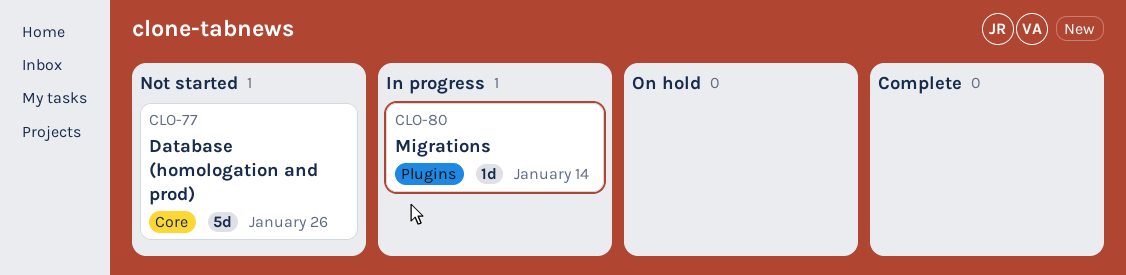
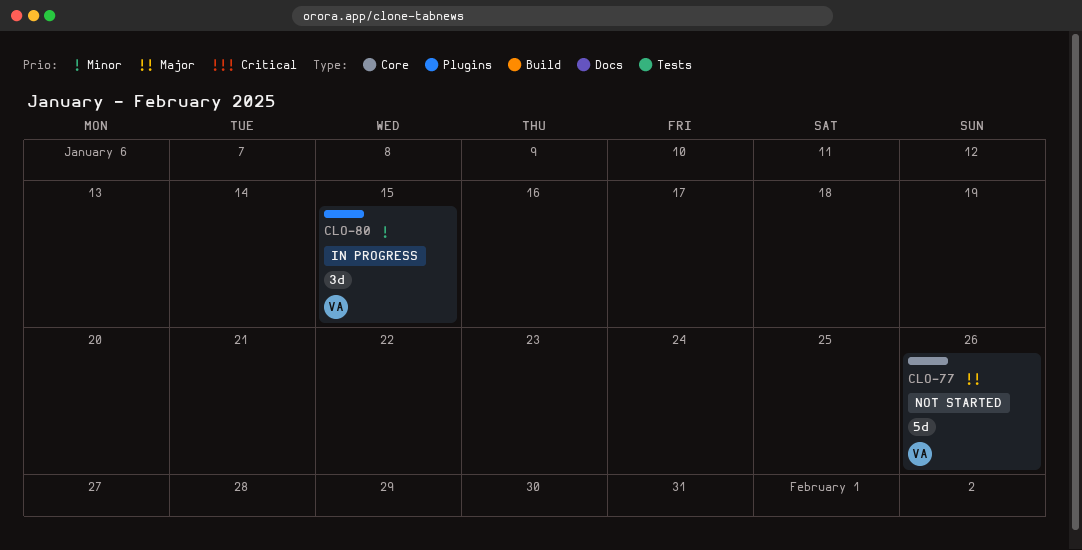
CLO-80, estimate: 1d -> 3d
CLO-80, due: Jan 14 -> Jan 15

